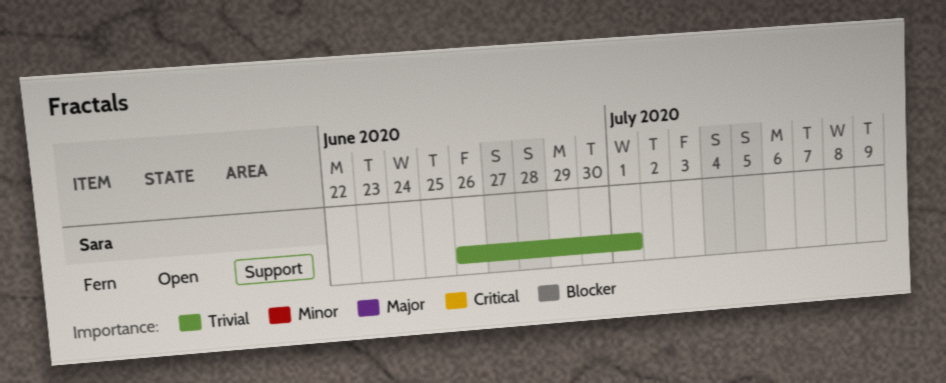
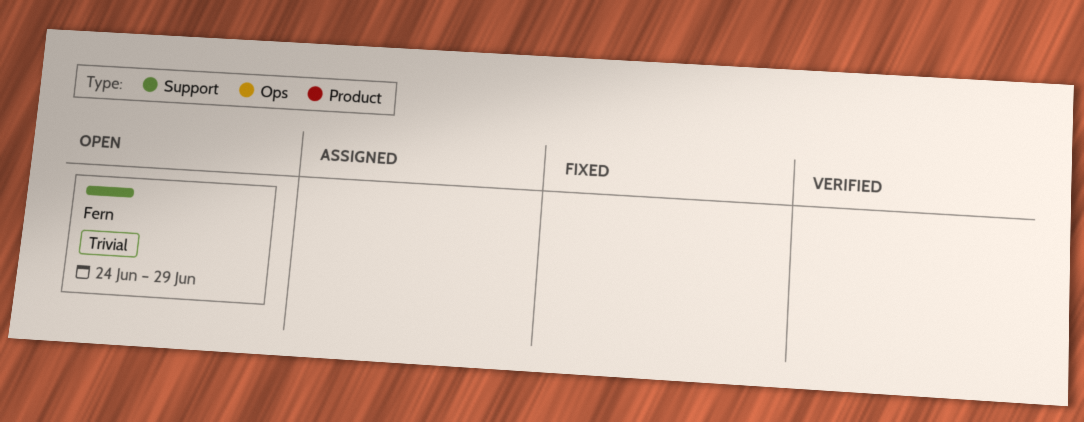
Fern, start: Jun 26 -> Jun 24
Fern, due: Jul 1 -> Jun 29

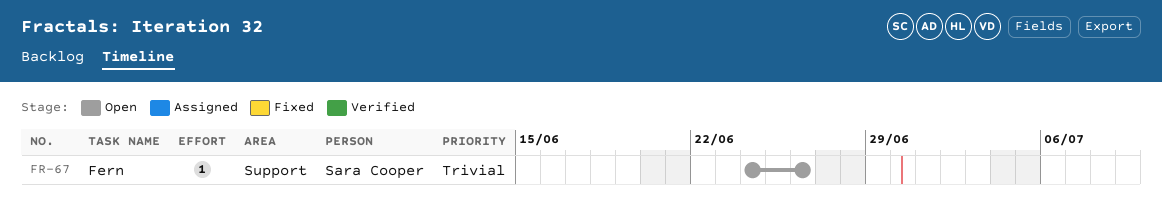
Fern, due: Jun 29 -> Jun 26

